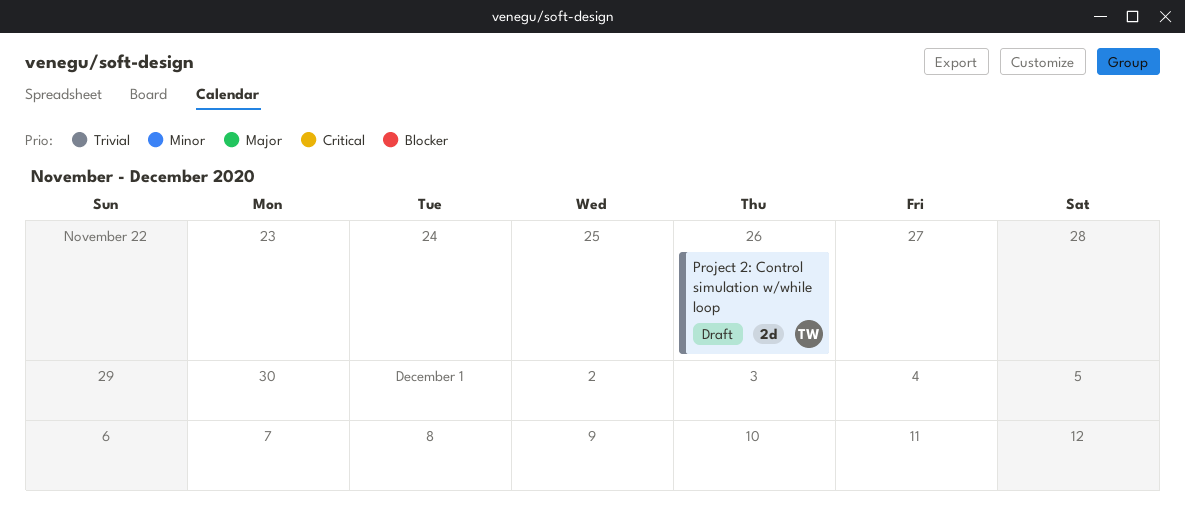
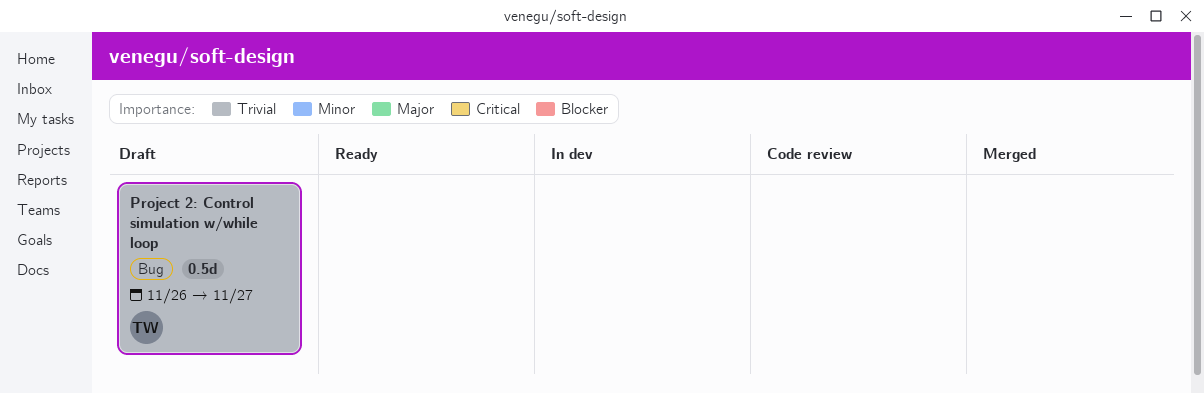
Project 2: Control simulation w/while loop, estimate: 2d -> 0.5d
Project 2: Control simulation w/while loop, due: Nov 26 -> Nov 27

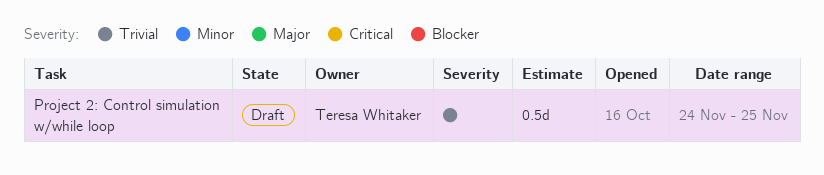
Project 2: Control simulation w/while loop, start: Nov 26 -> Nov 24
Project 2: Control simulation w/while loop, due: Nov 27 -> Nov 25

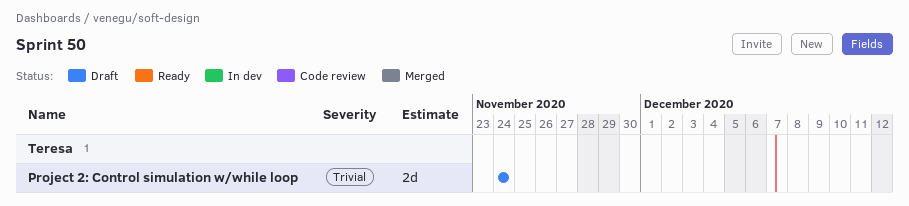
Project 2: Control simulation w/while loop, estimate: 0.5d -> 2d
Project 2: Control simulation w/while loop, due: Nov 25 -> Nov 24

